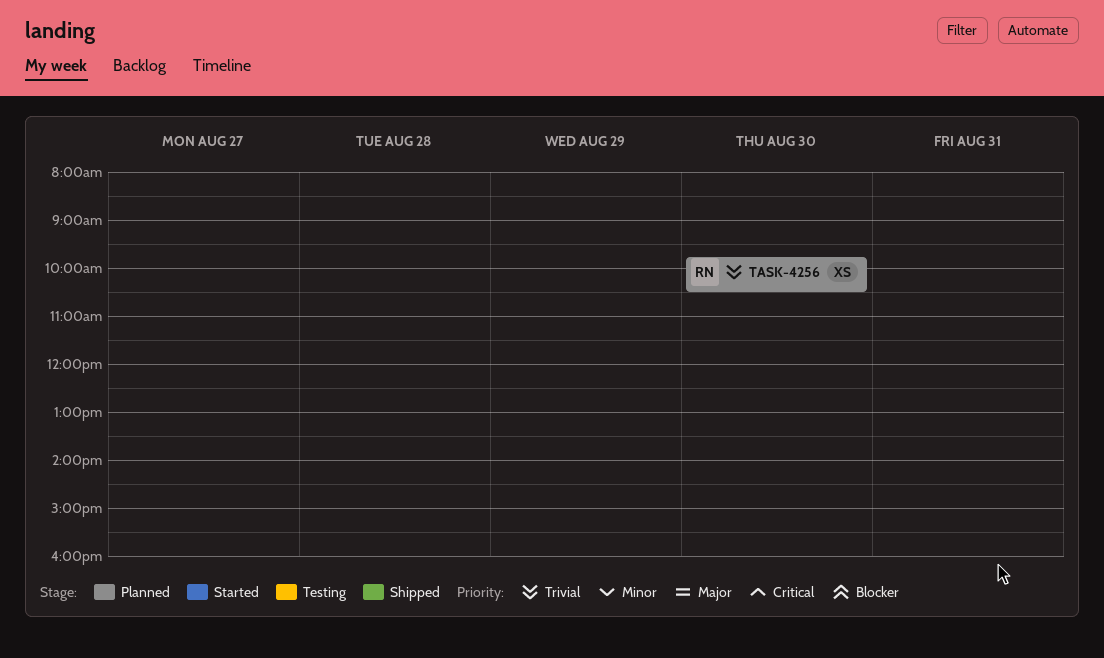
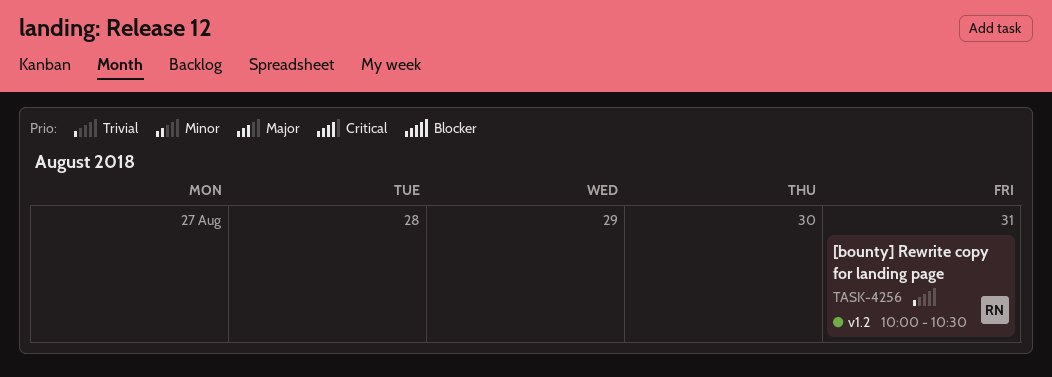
TASK-4256, day: Aug 30 -> Aug 31
TASK-4256, begins: 09:45 -> 10:00

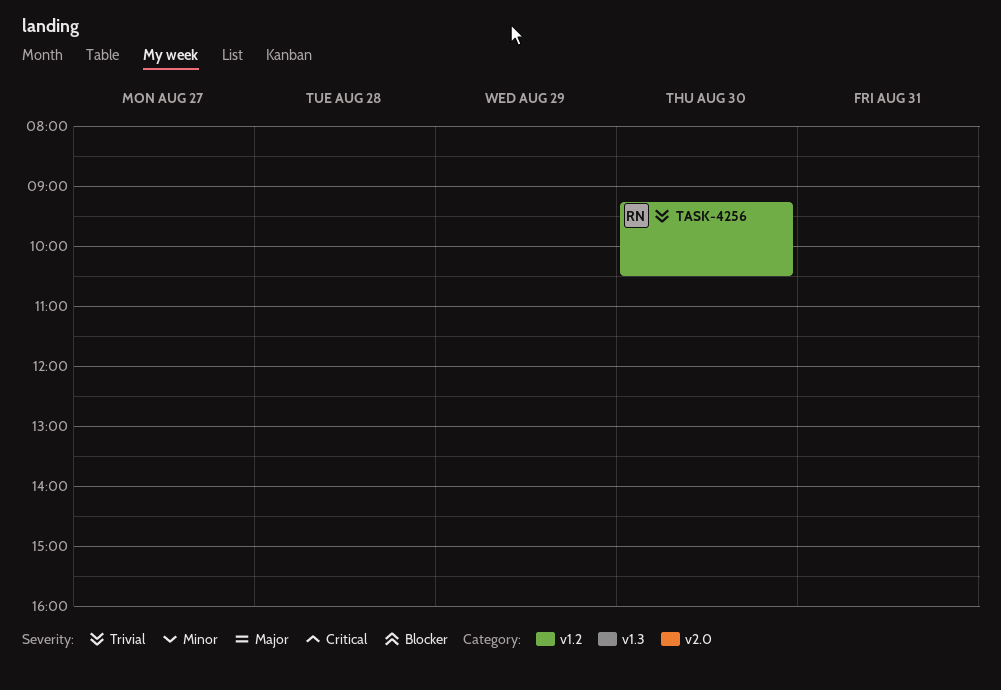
TASK-4256, day: Aug 31 -> Aug 30
TASK-4256, begins: 10:00 -> 09:15

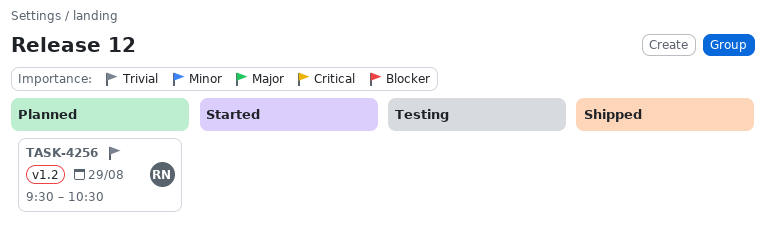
TASK-4256, day: Aug 30 -> Aug 29
TASK-4256, begins: 09:15 -> 09:30

